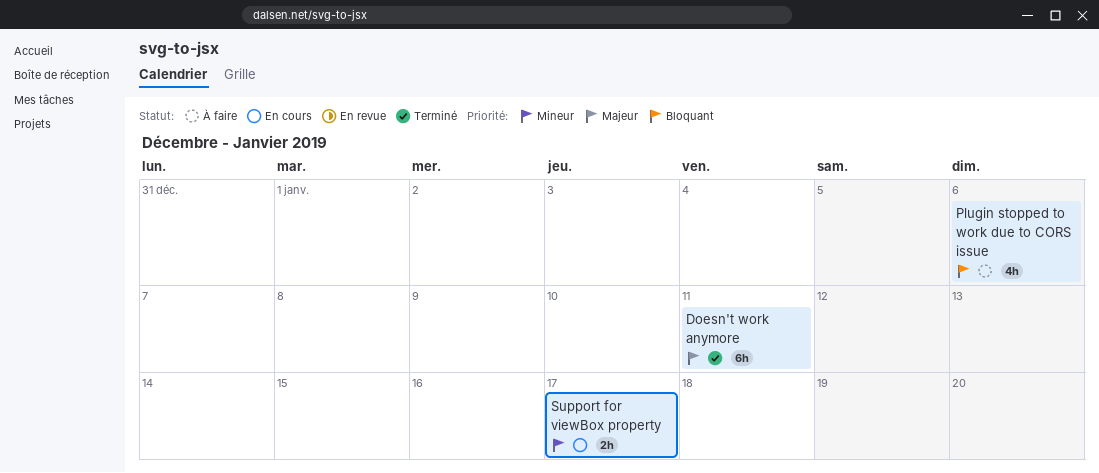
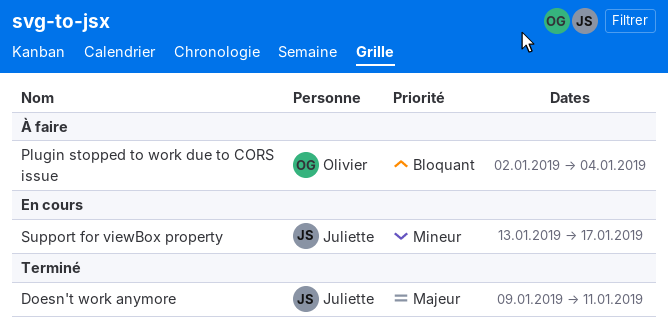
Plugin stopped to work due to CORS issue, due: Jan 6 -> Jan 4

